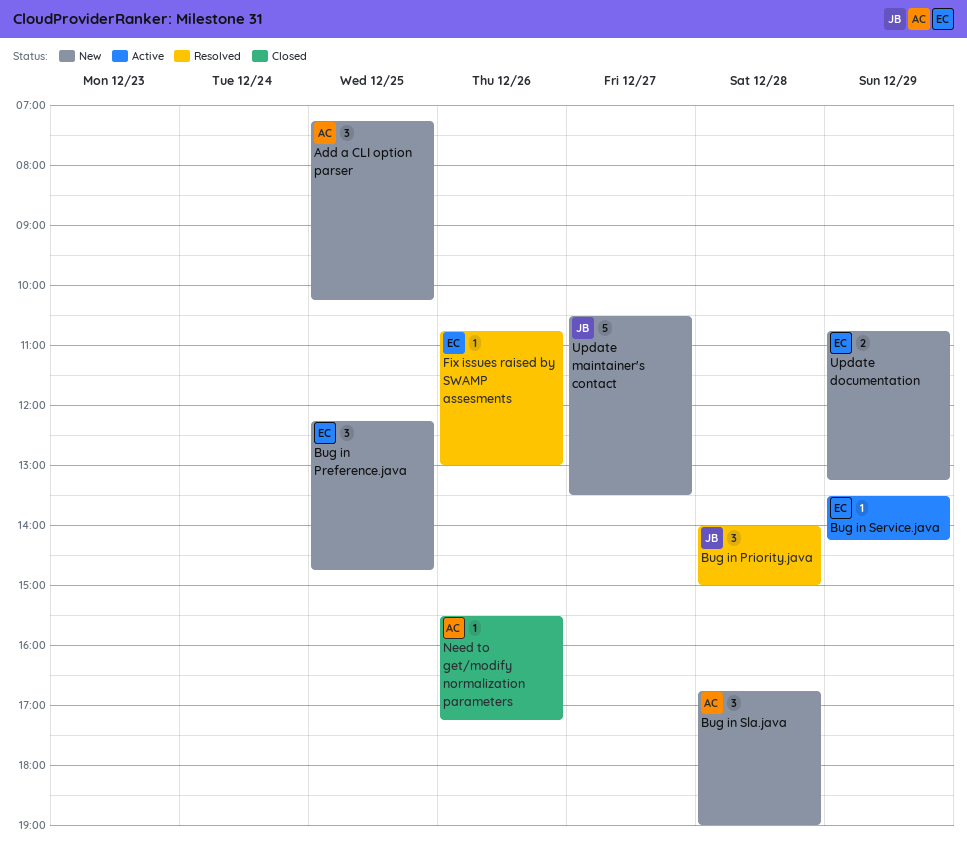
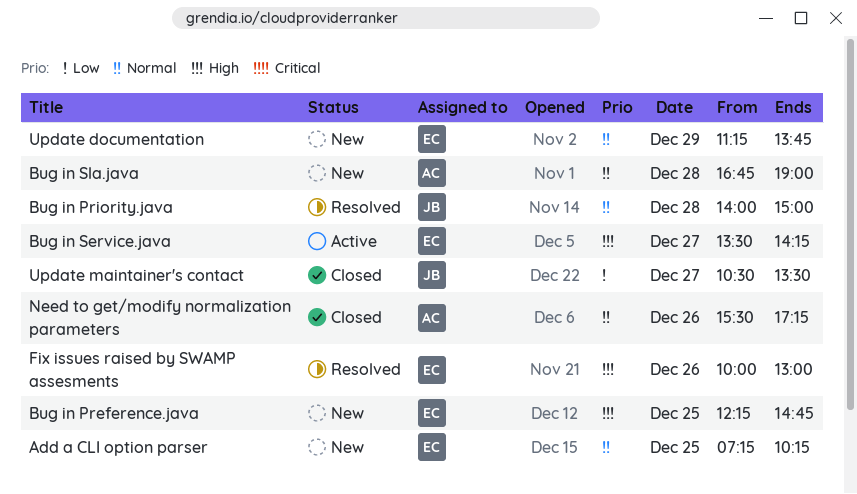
Add a CLI option parser, owner: AC -> EC
Bug in Service.java, day: Dec 29 -> Dec 27
Fix issues raised by SWAMP assesments, begins: 10:45 -> 10:00
Update documentation, begins: 10:45 -> 11:15
Update documentation, ends: 13:15 -> 13:45
Update maintainer's contact, status: New -> Closed

